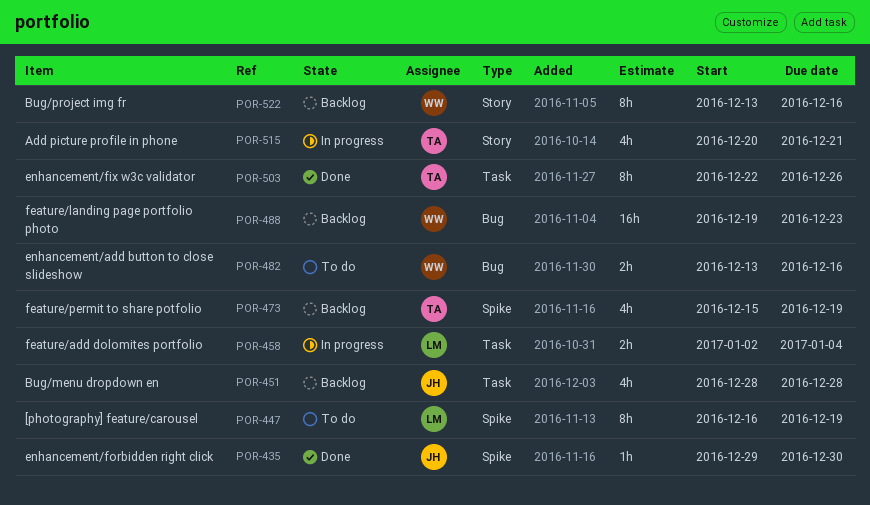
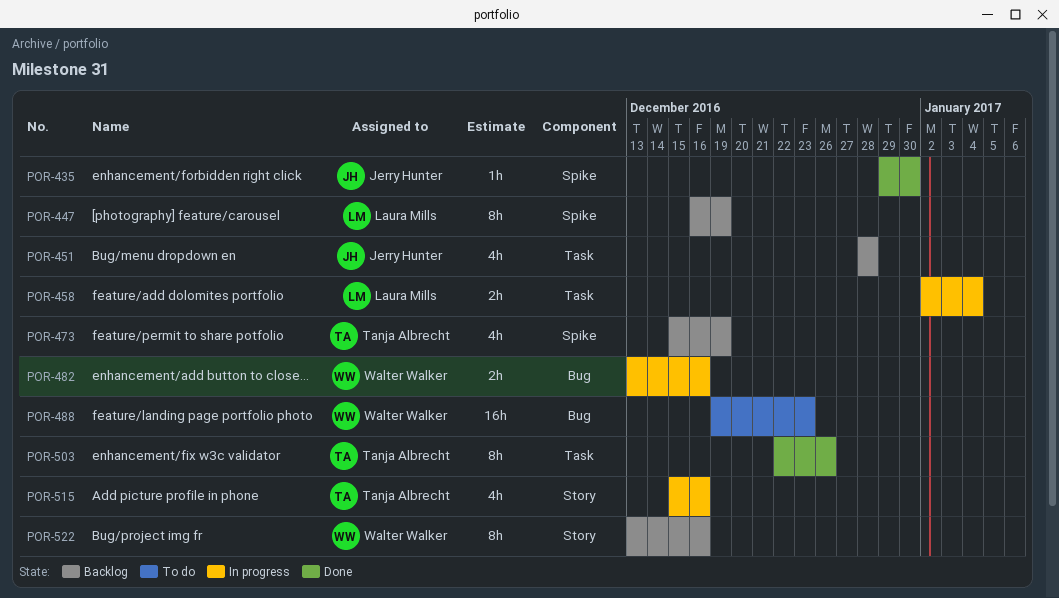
POR-447, status: To do -> Backlog
POR-482, status: To do -> In progress
POR-488, status: Backlog -> To do
POR-515, start: Dec 20 -> Dec 15
POR-515, due: Dec 21 -> Dec 16

